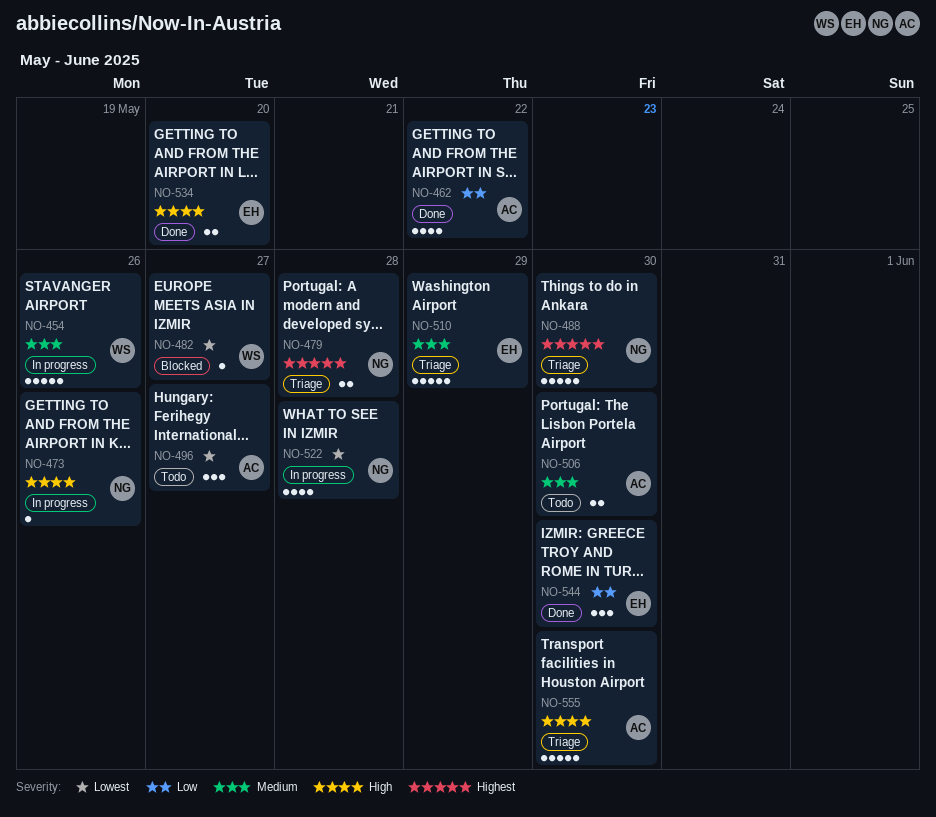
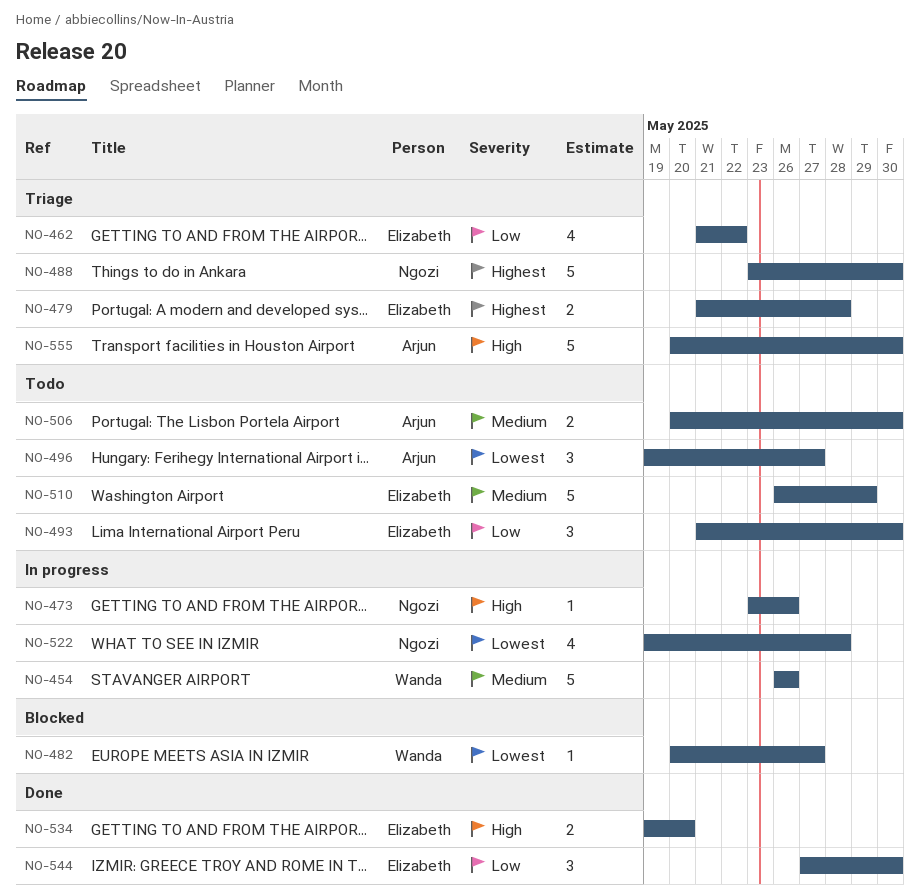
NO-462, status: Done -> Triage
NO-462, owner: Arjun -> Elizabeth
NO-479, owner: Ngozi -> Elizabeth
NO-493: none -> present
NO-510, status: Triage -> Todo

